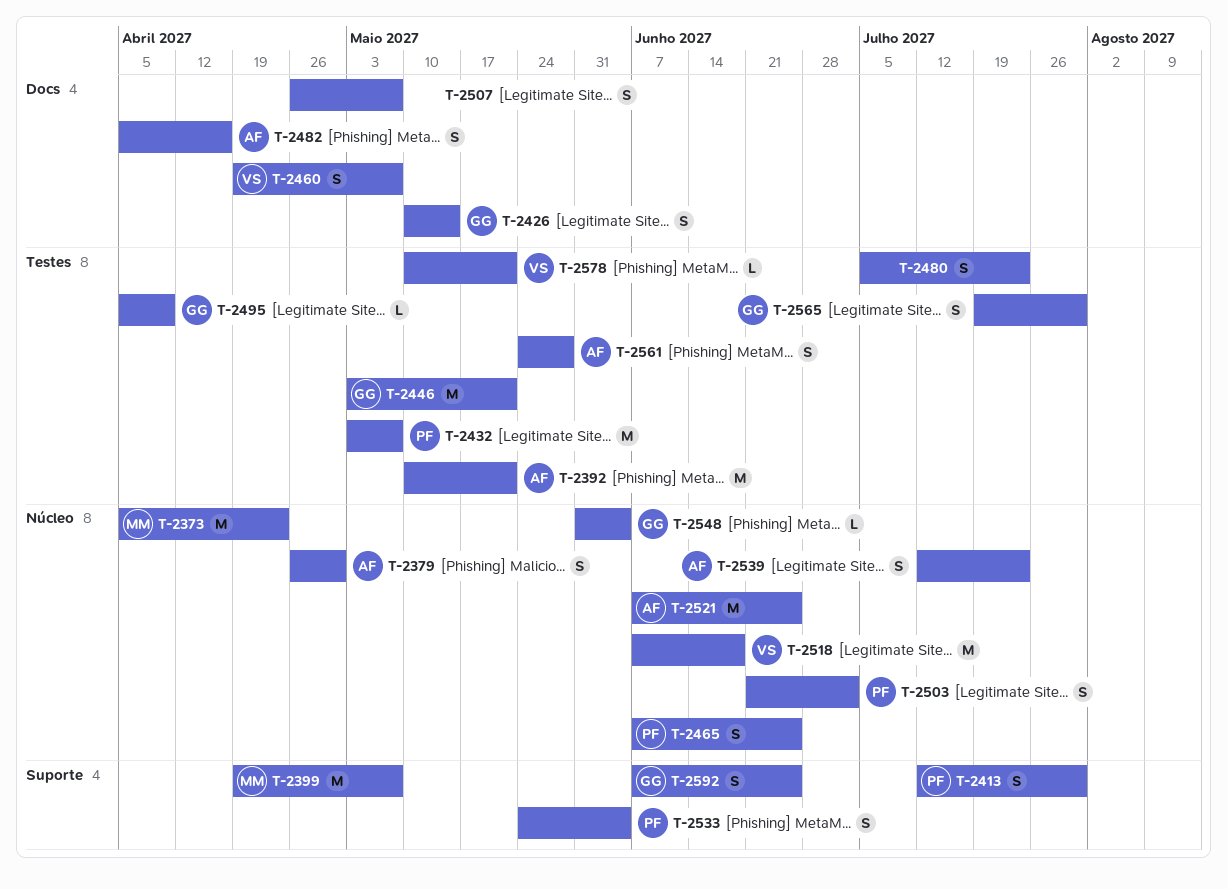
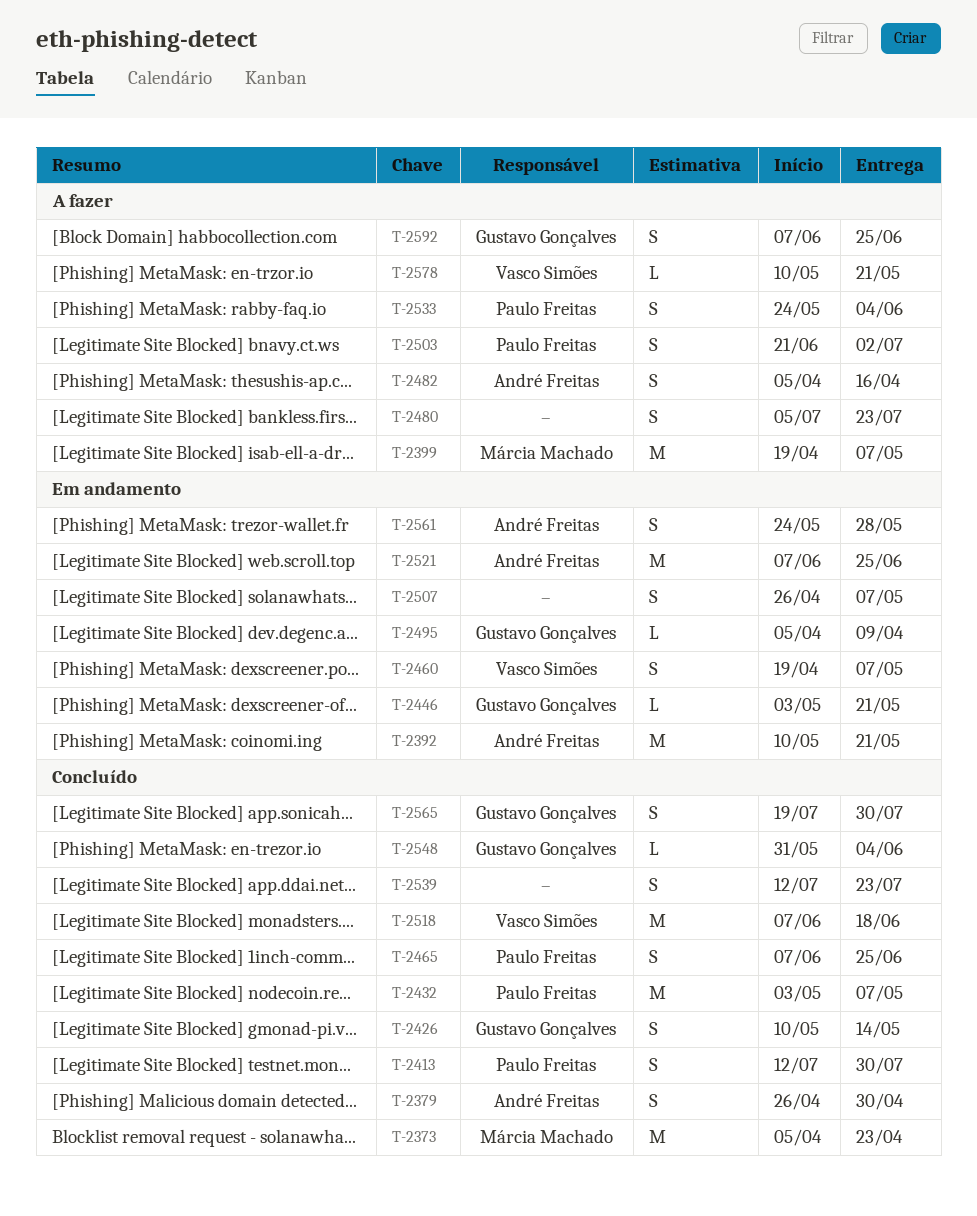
T-2446, estimate: M -> L
T-2539, owner: André Freitas -> none

